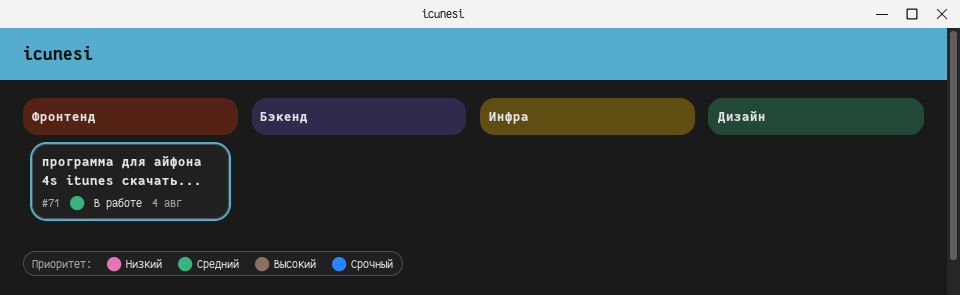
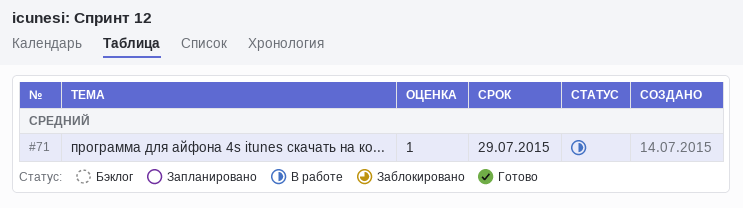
#71, due: Aug 4 -> Jul 29

